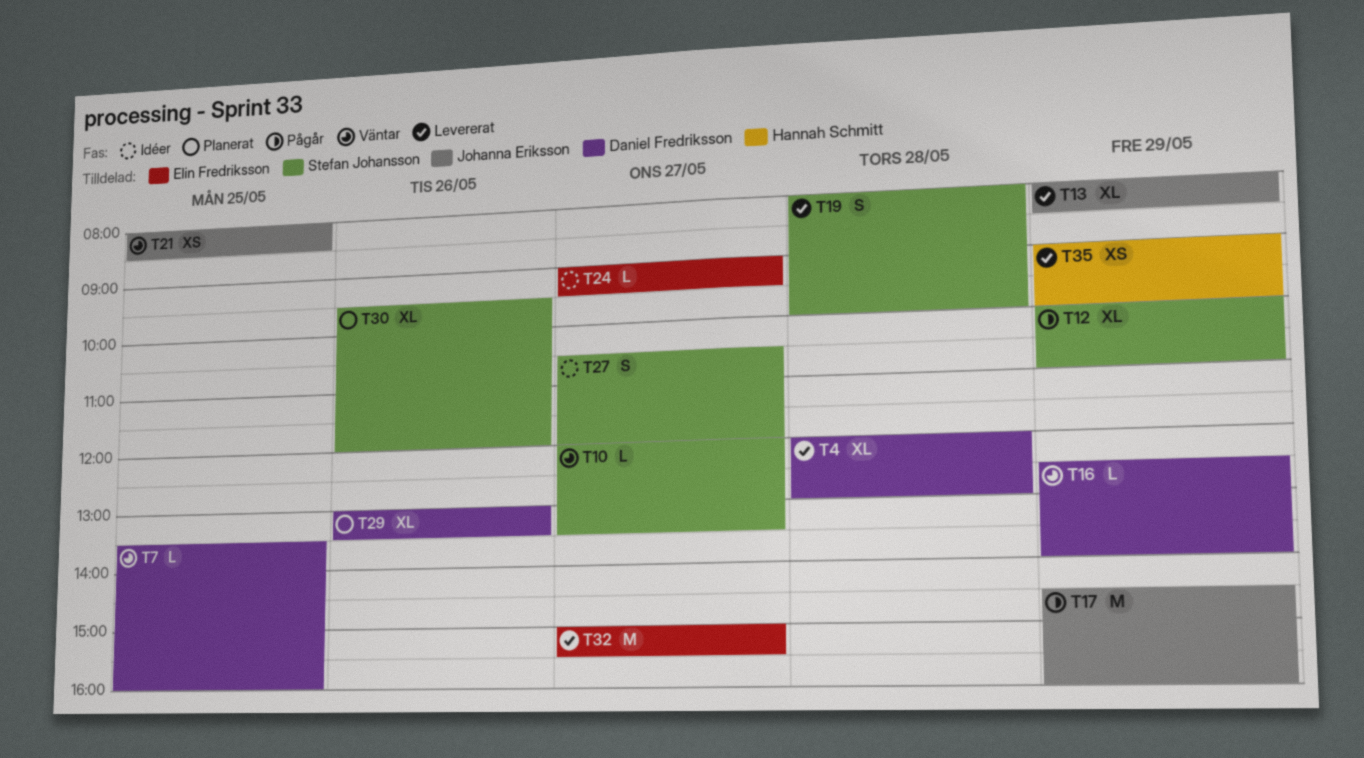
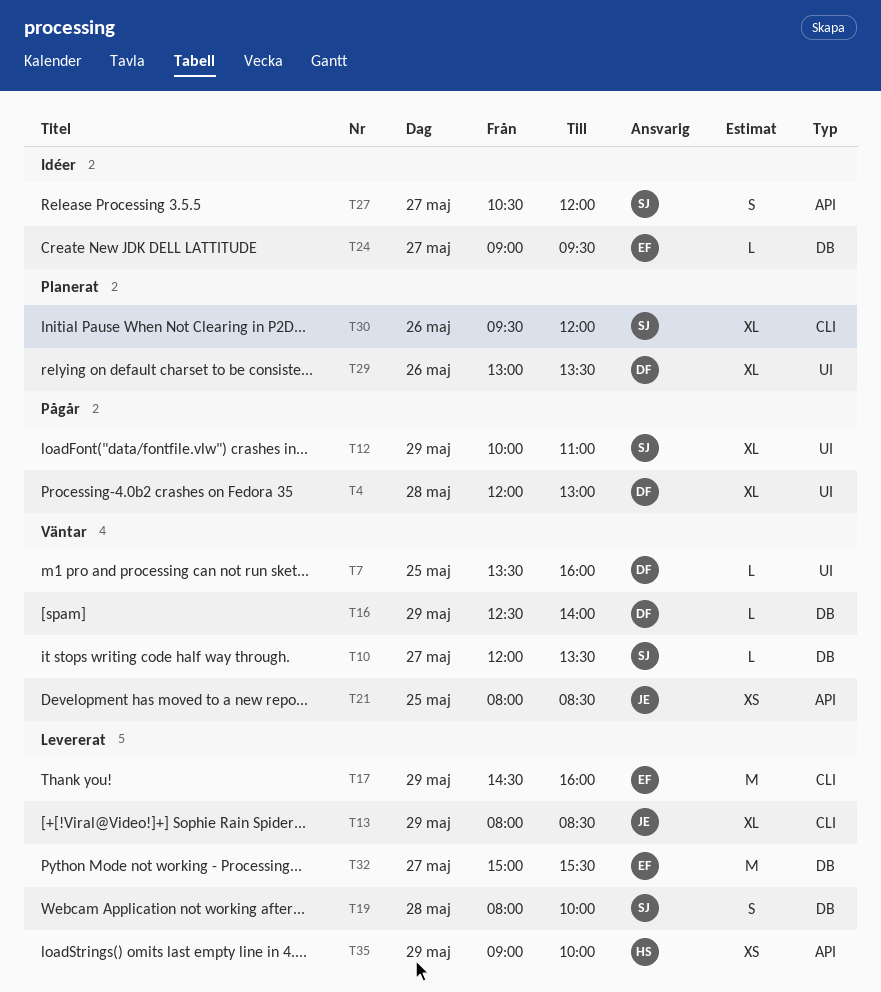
T4, status: Levererat -> Pågår
T17, status: Pågår -> Levererat
T17, owner: Johanna Eriksson -> Elin Fredriksson

